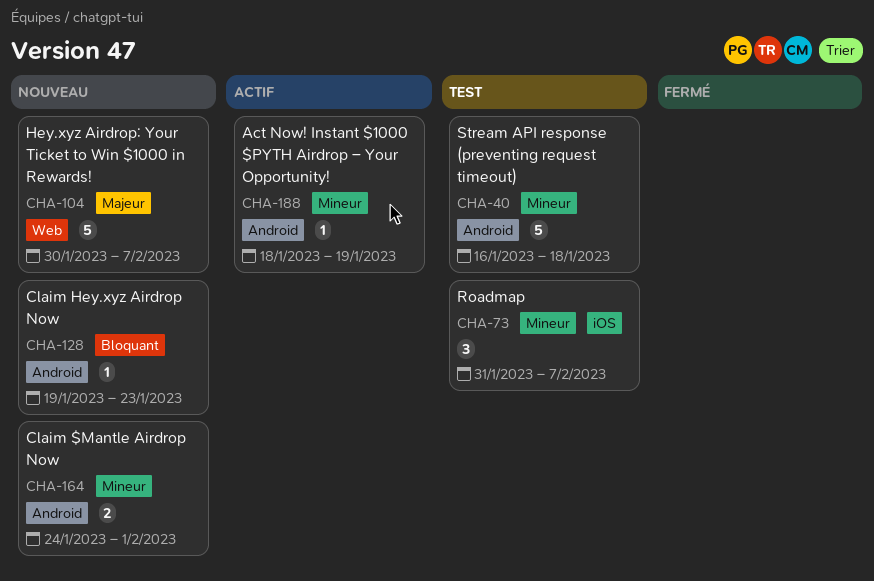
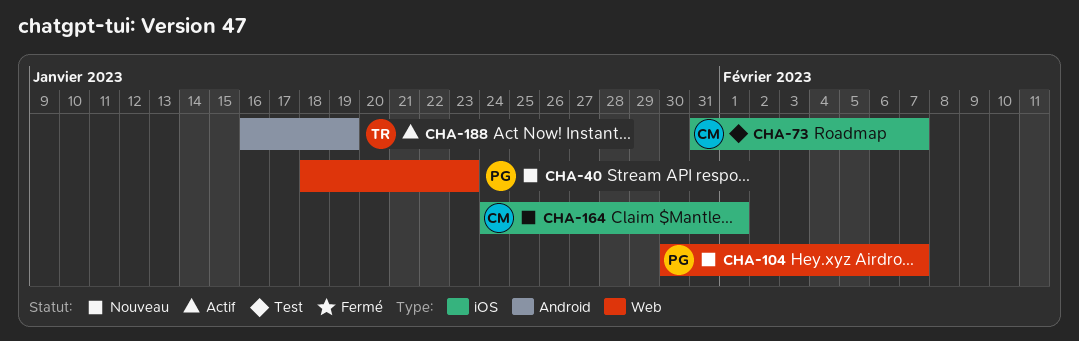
CHA-40, status: Test -> Nouveau
CHA-40, label: Android -> Web
CHA-40, start: Jan 16 -> Jan 18
CHA-40, due: Jan 18 -> Jan 23
CHA-128: present -> none
CHA-164, label: Android -> iOS
CHA-188, start: Jan 18 -> Jan 16

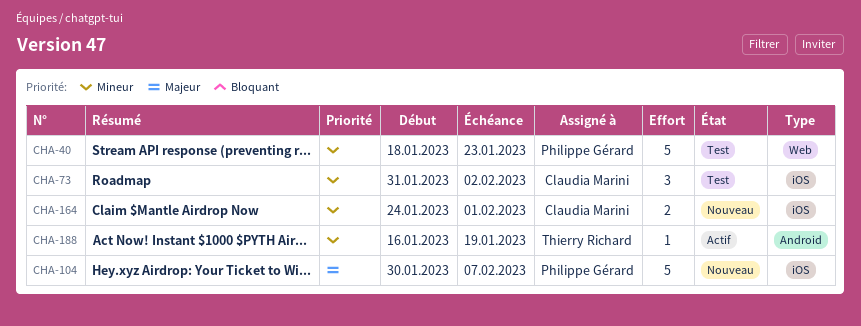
CHA-40, status: Nouveau -> Test
CHA-73, due: Feb 7 -> Feb 2
CHA-104, label: Web -> iOS

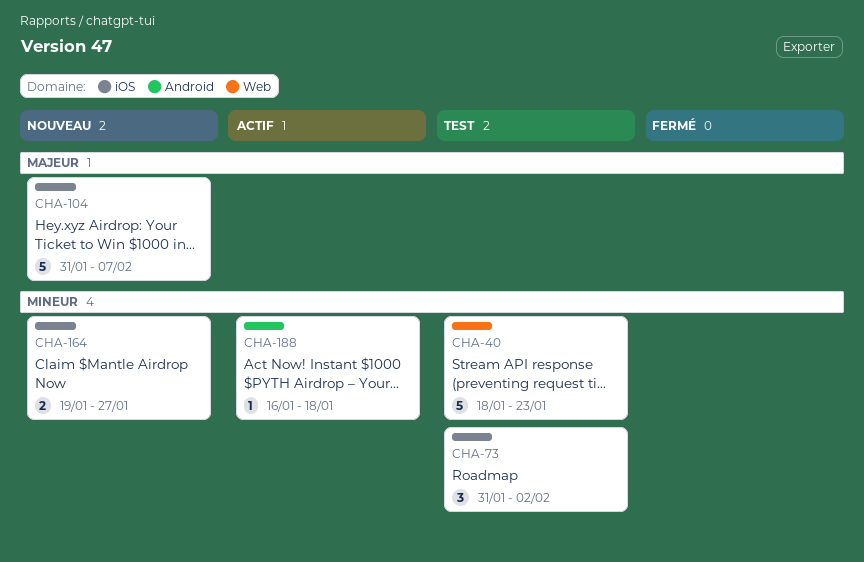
CHA-104, start: Jan 30 -> Jan 31
CHA-164, start: Jan 24 -> Jan 19
CHA-164, due: Feb 1 -> Jan 27
CHA-188, due: Jan 19 -> Jan 18

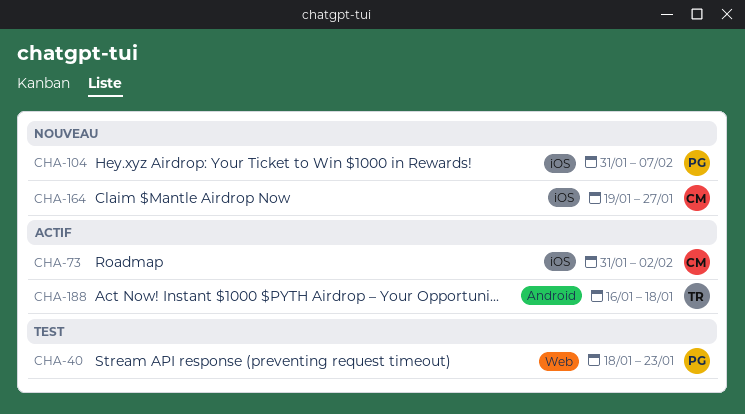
CHA-73, status: Test -> Actif

